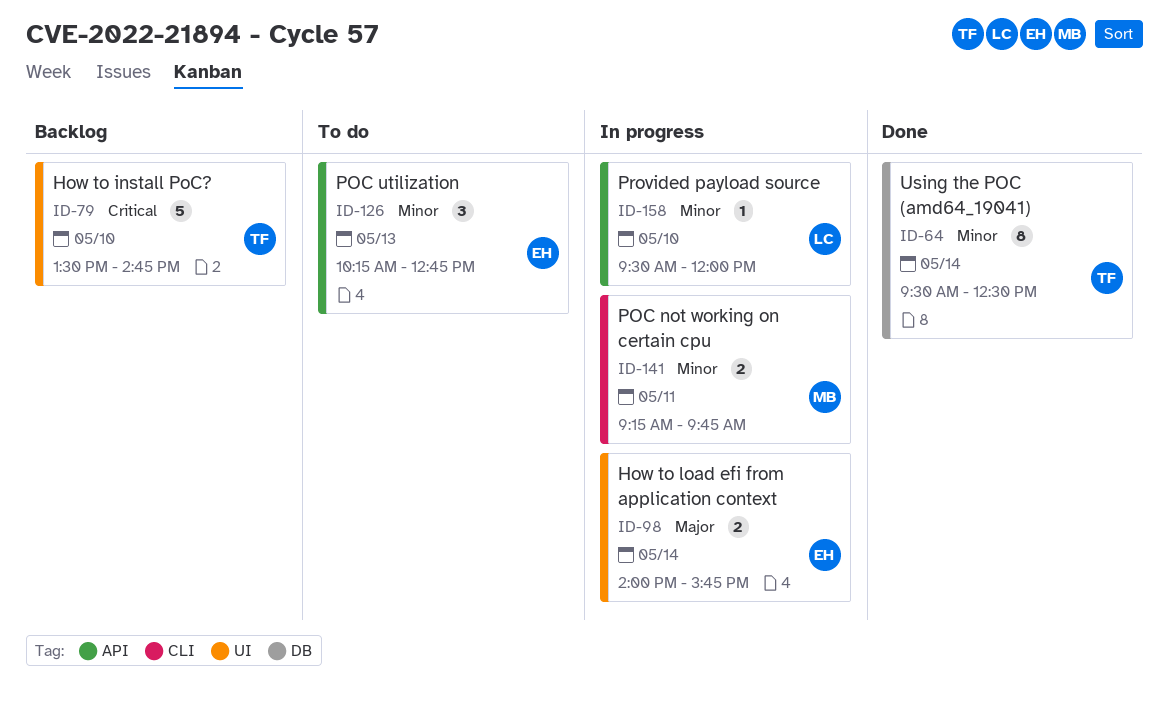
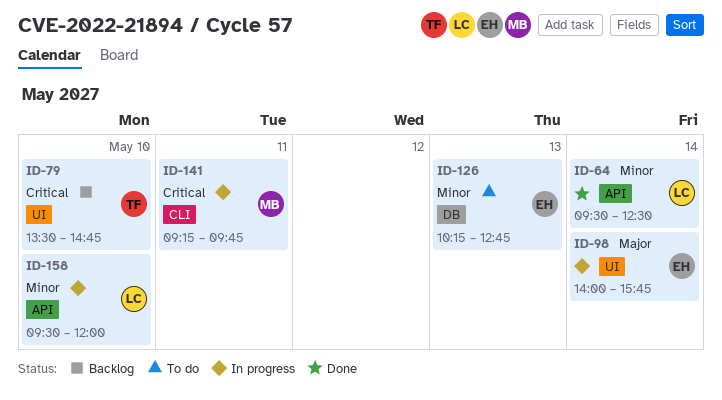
ID-64, owner: TF -> LC
ID-64, label: DB -> API
ID-126, label: API -> DB
ID-141, priority: Minor -> Critical

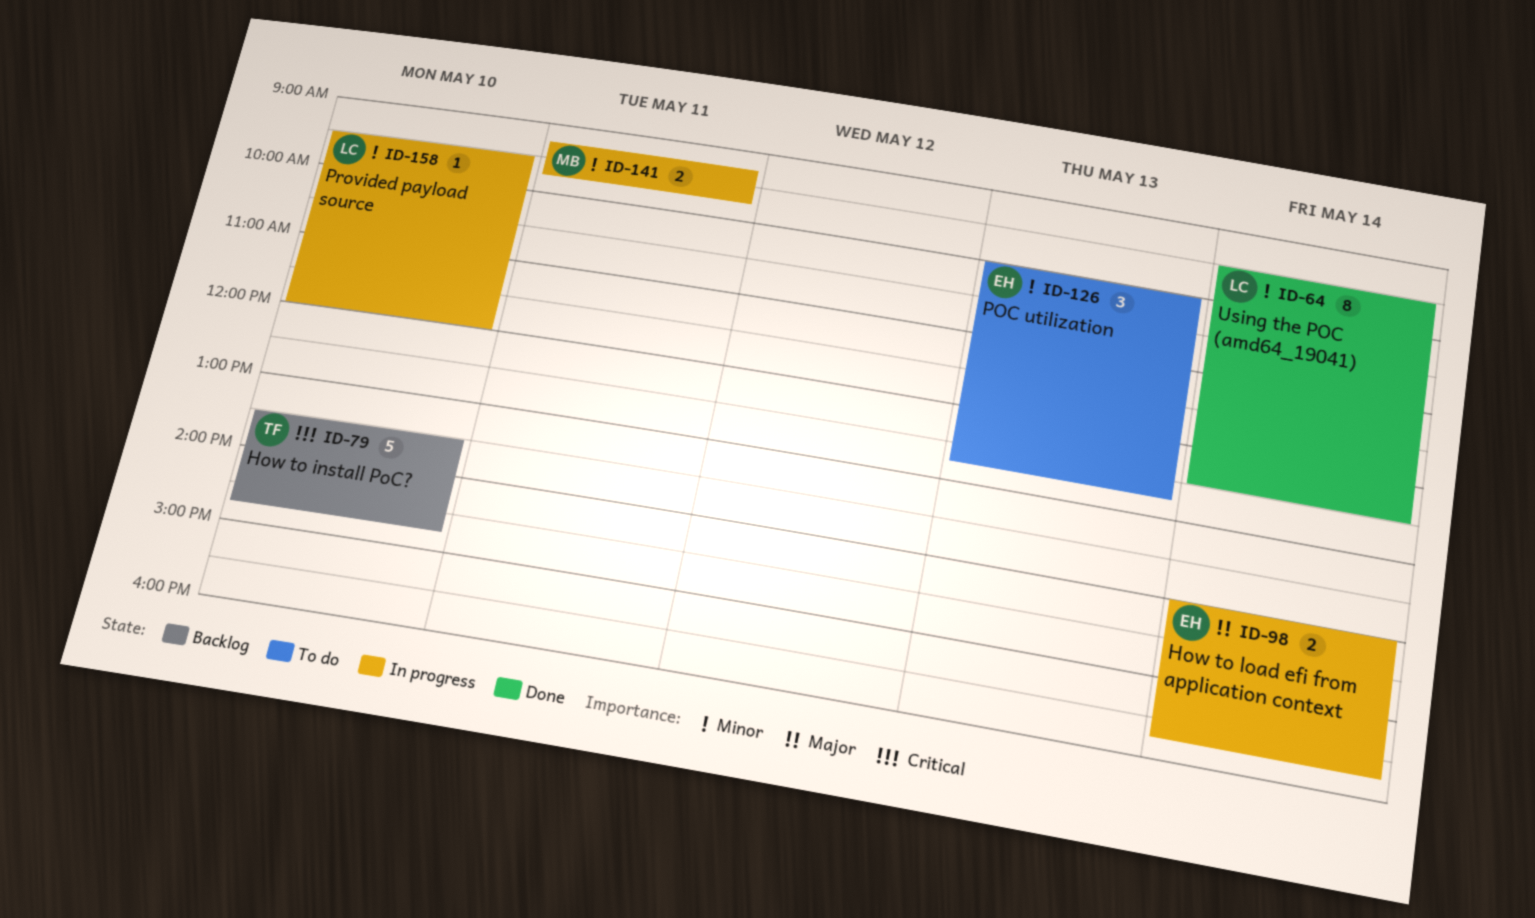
ID-126, begins: 10:15 -> 10:00
ID-141, priority: Critical -> Minor

